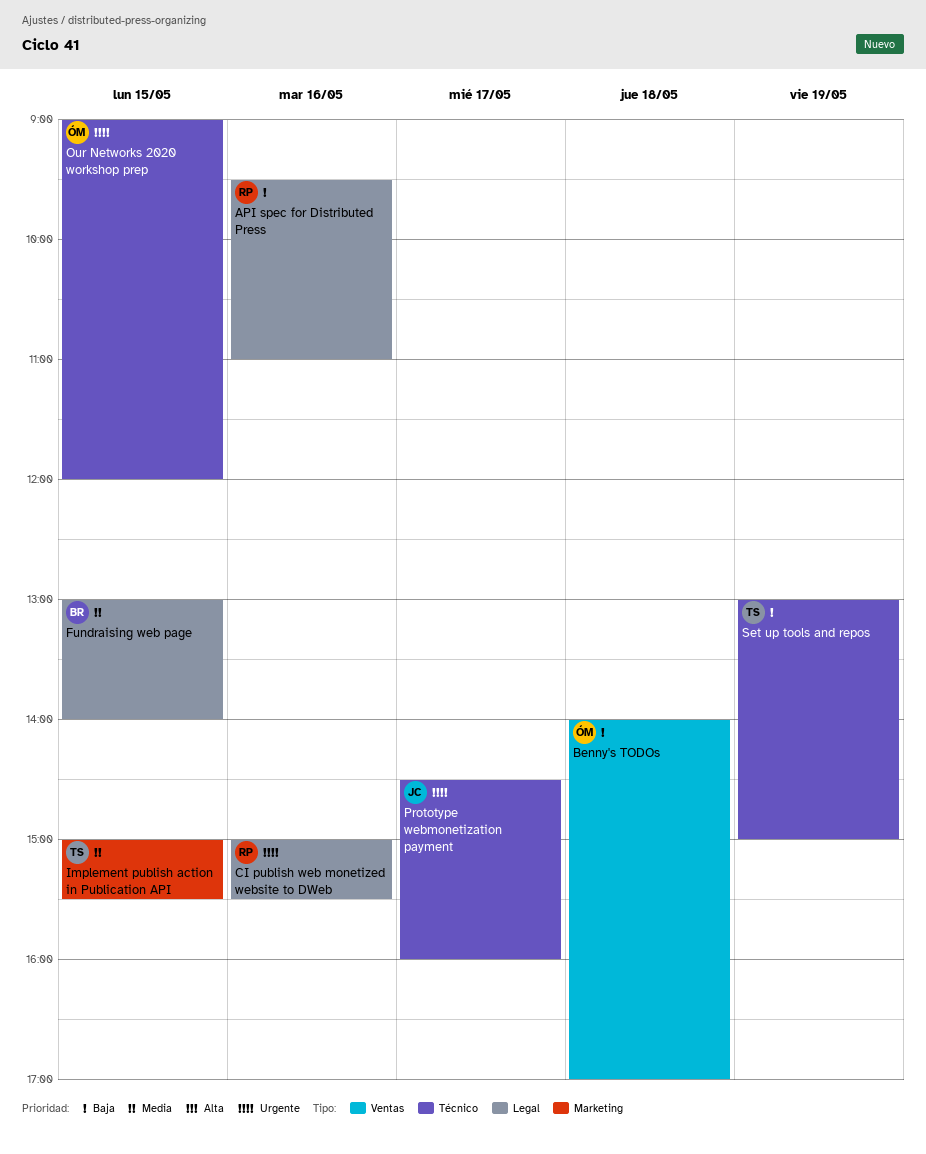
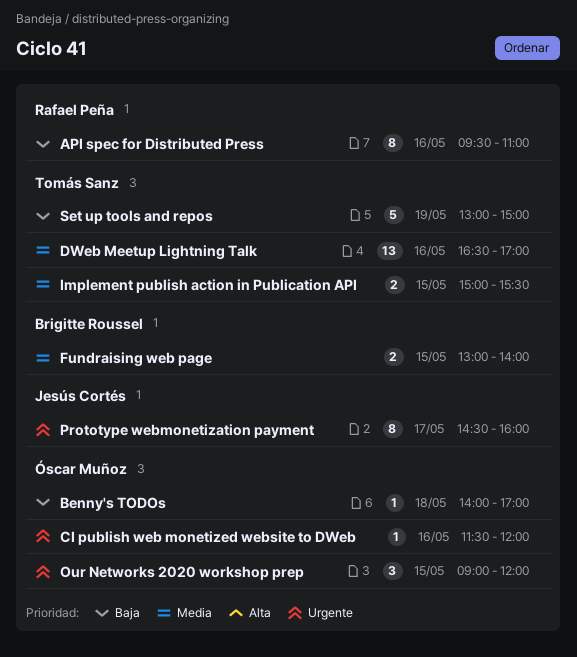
CI publish web monetized website to DWeb, owner: Rafael Peña -> Óscar Muñoz
CI publish web monetized website to DWeb, begins: 15:00 -> 11:30
CI publish web monetized website to DWeb, ends: 15:30 -> 12:00
DWeb Meetup Lightning Talk: none -> present

